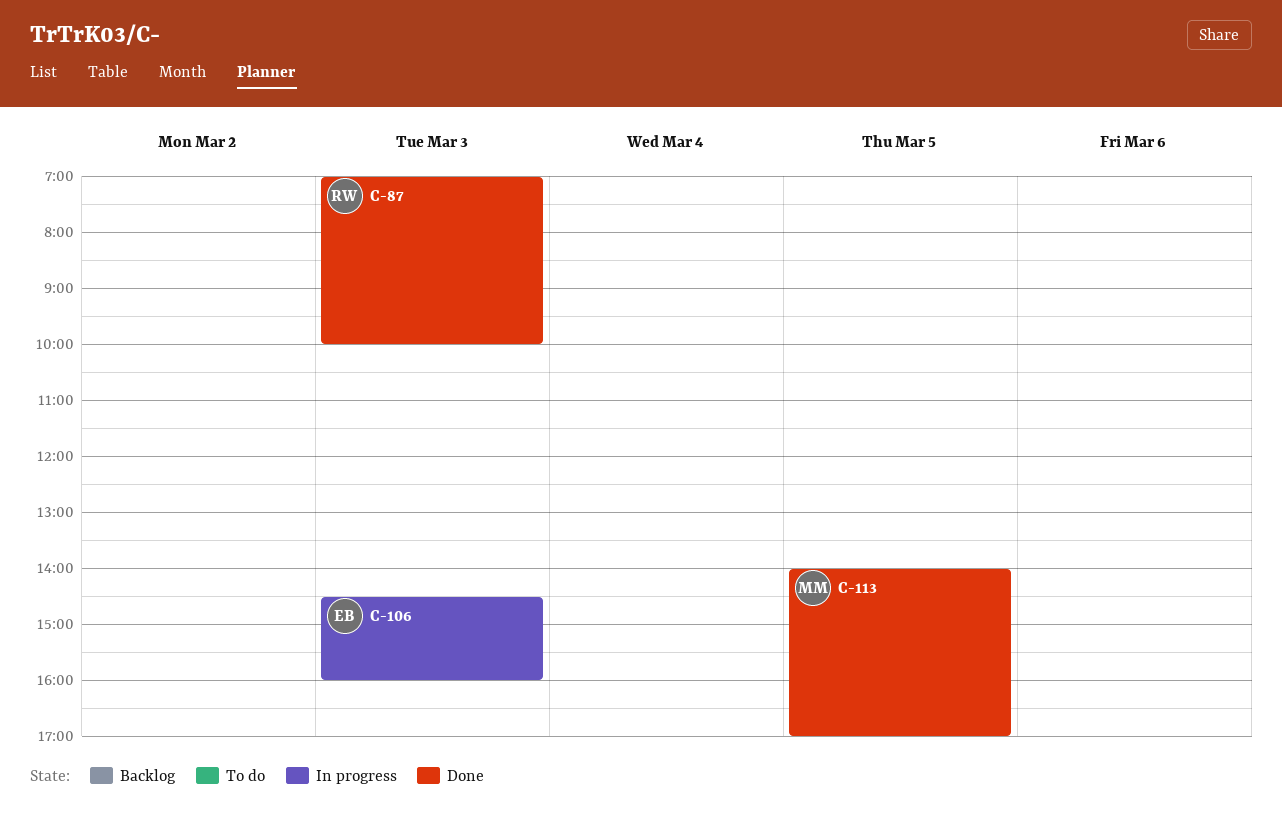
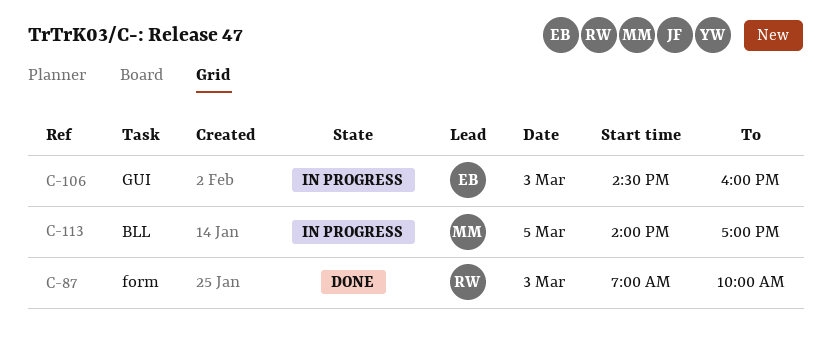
C-113, status: Done -> In progress

